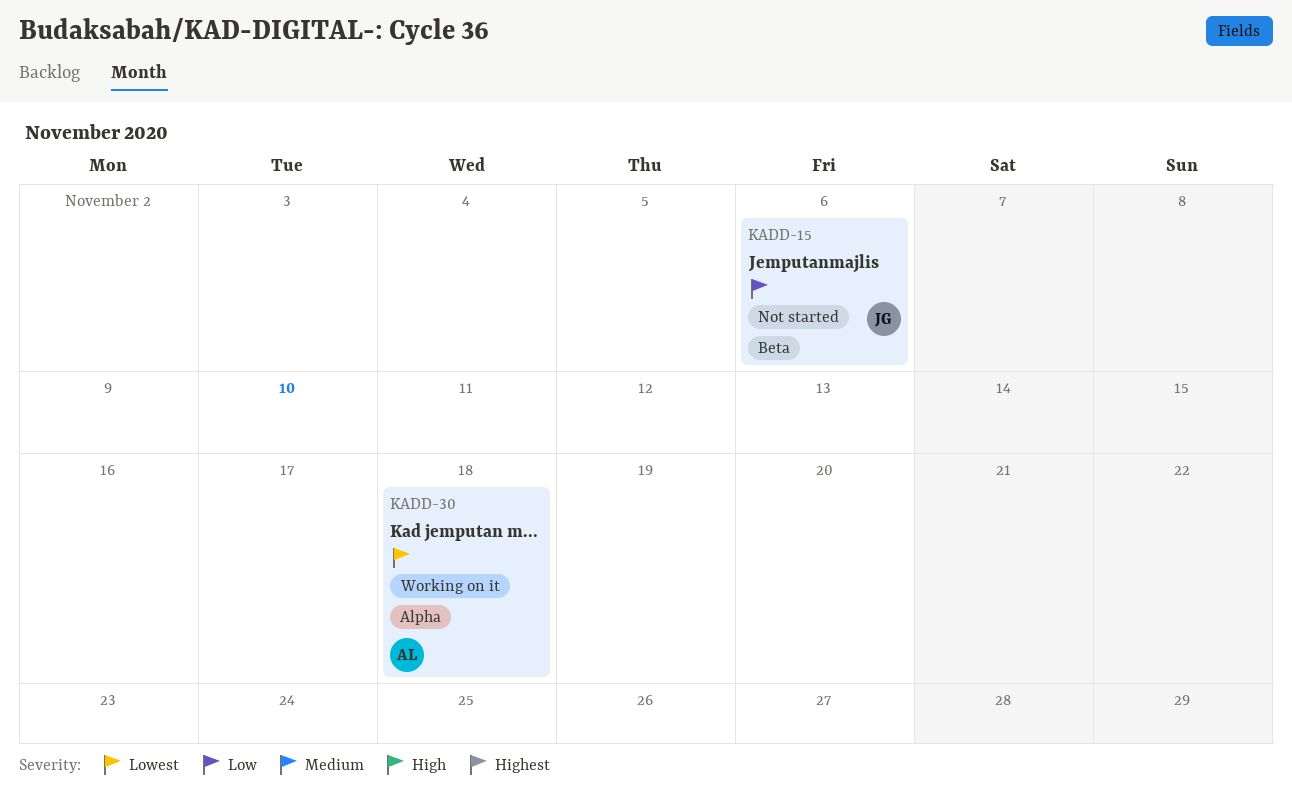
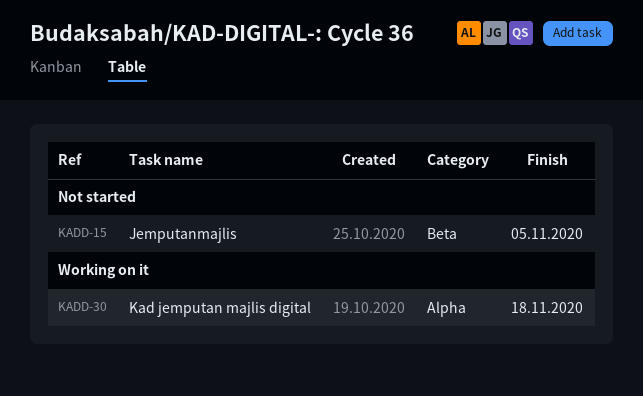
KADD-15, due: Nov 6 -> Nov 5

